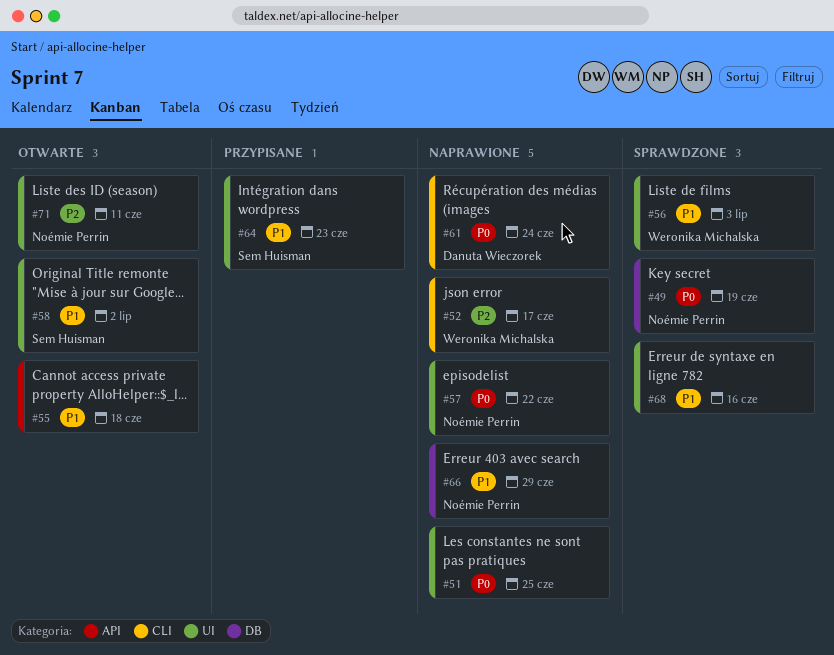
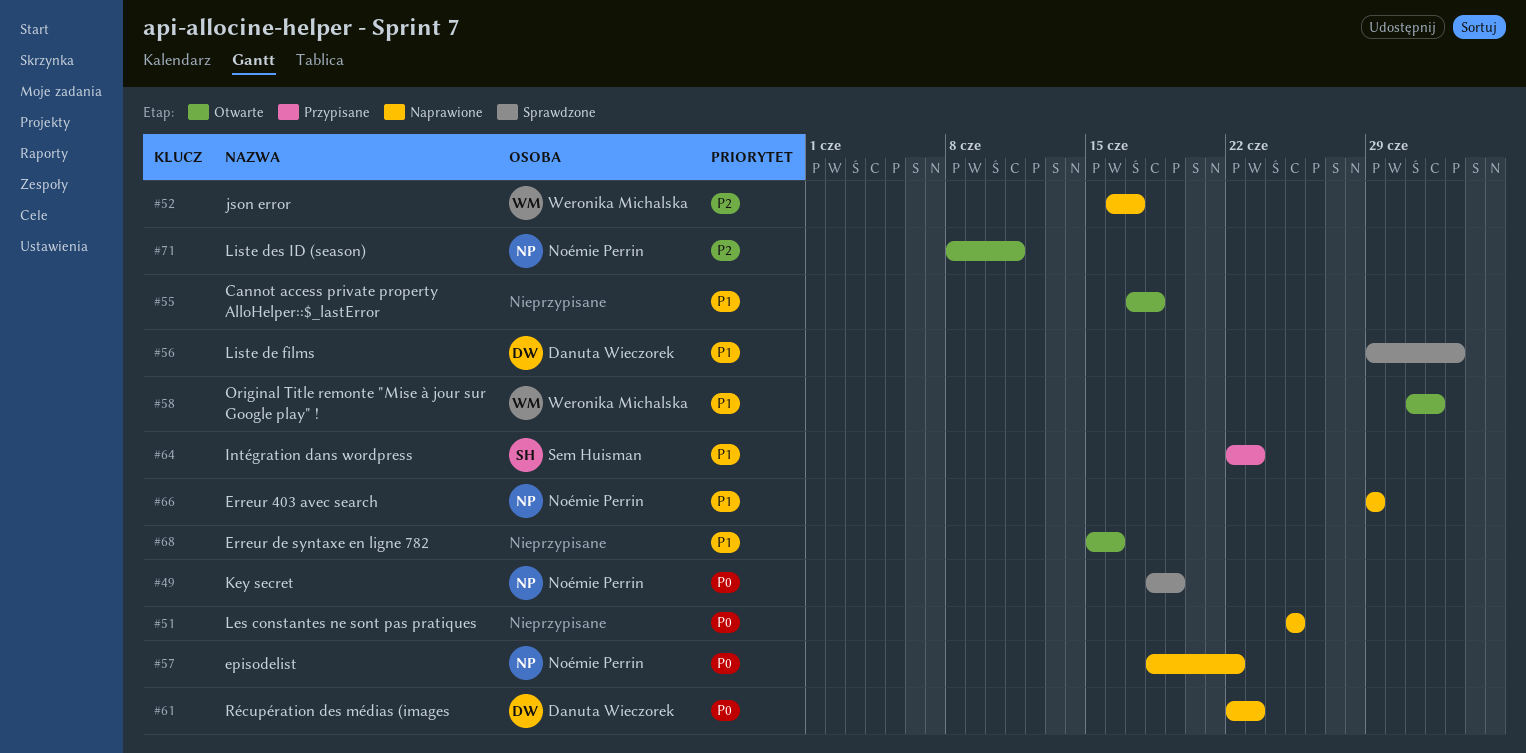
#56, owner: Weronika Michalska -> Danuta Wieczorek
#58, owner: Sem Huisman -> Weronika Michalska
#61, due: Jun 24 -> Jun 23
#68, status: Sprawdzone -> Otwarte

